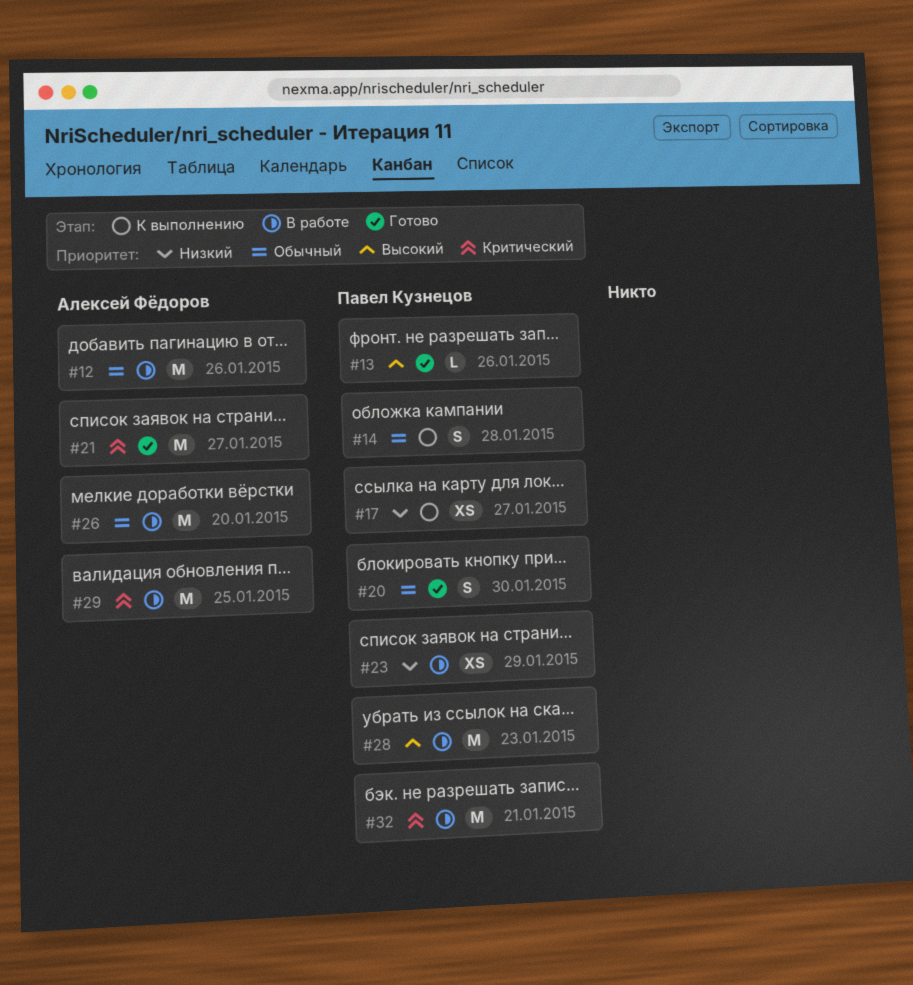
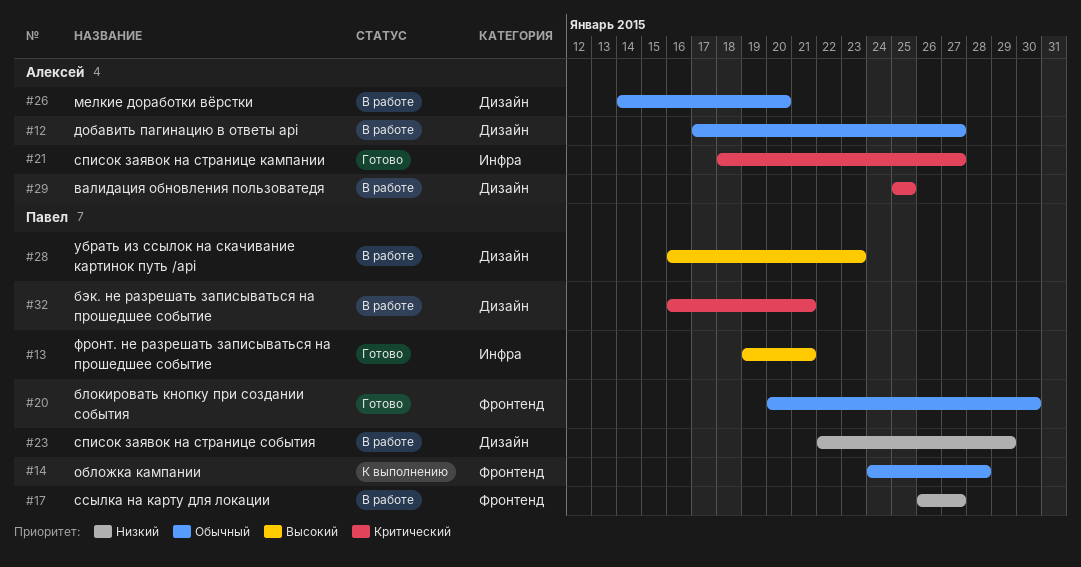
#12, due: Jan 26 -> Jan 27
#13, due: Jan 26 -> Jan 21
#17, status: К выполнению -> В работе

